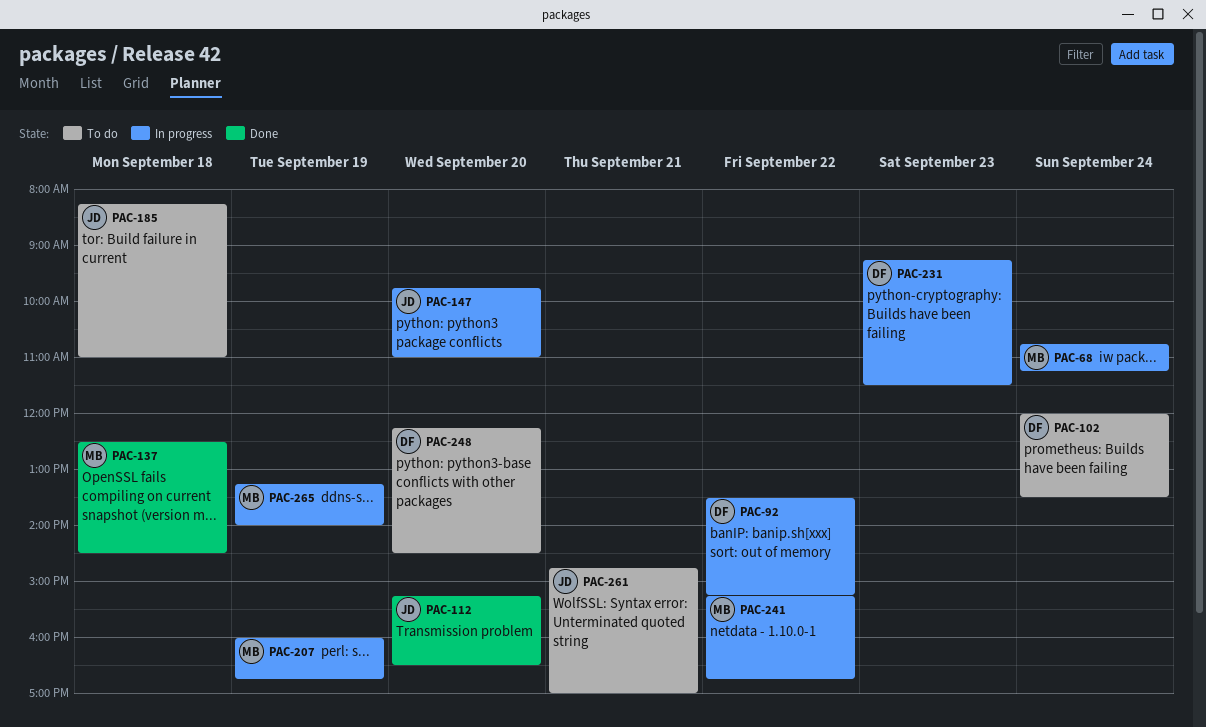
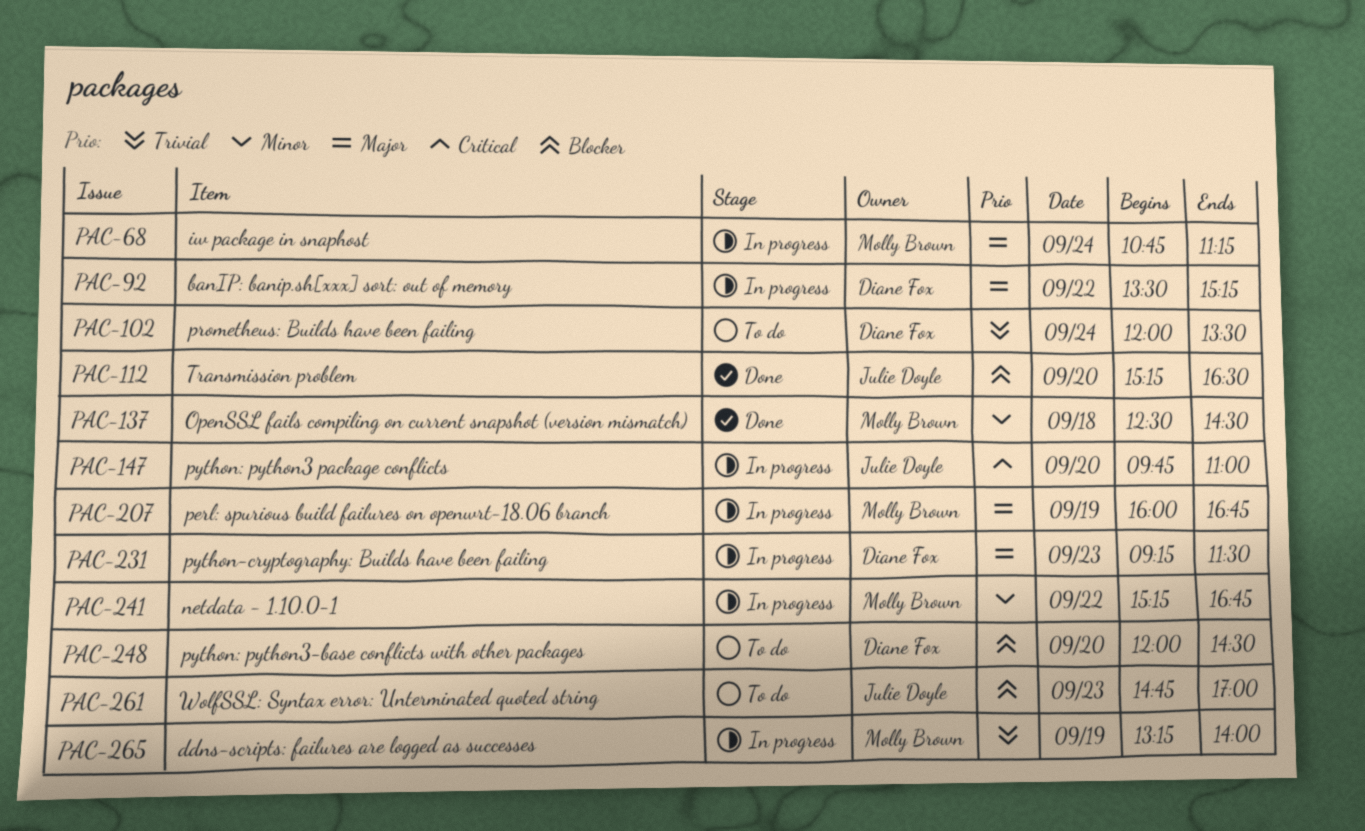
PAC-185: present -> none
PAC-248, begins: 12:15 -> 12:00
PAC-261, day: Sep 21 -> Sep 23

